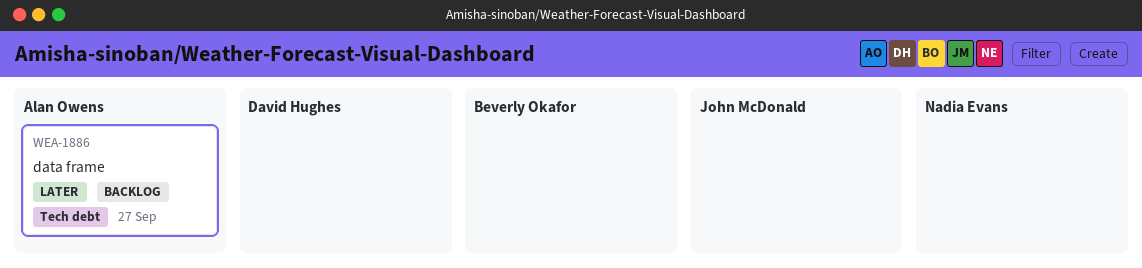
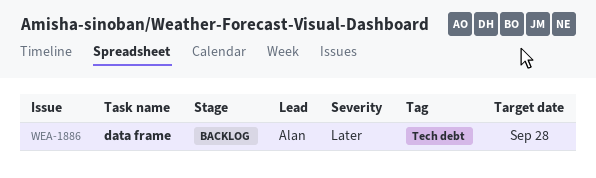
WEA-1886, due: Sep 27 -> Sep 28

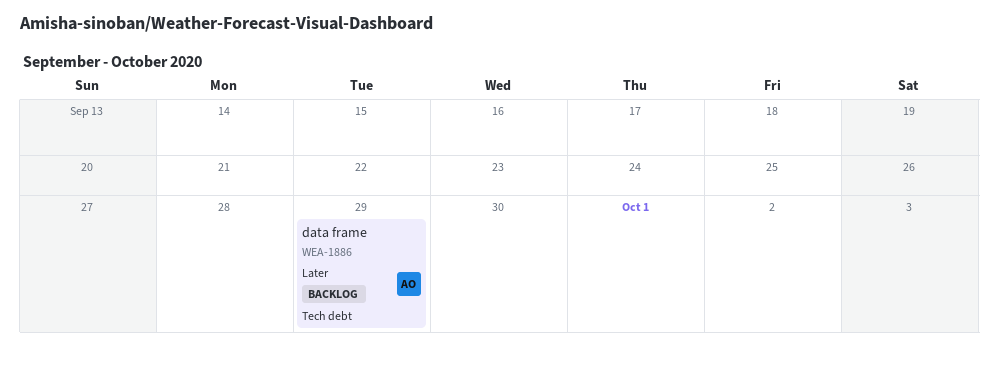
WEA-1886, due: Sep 28 -> Sep 29

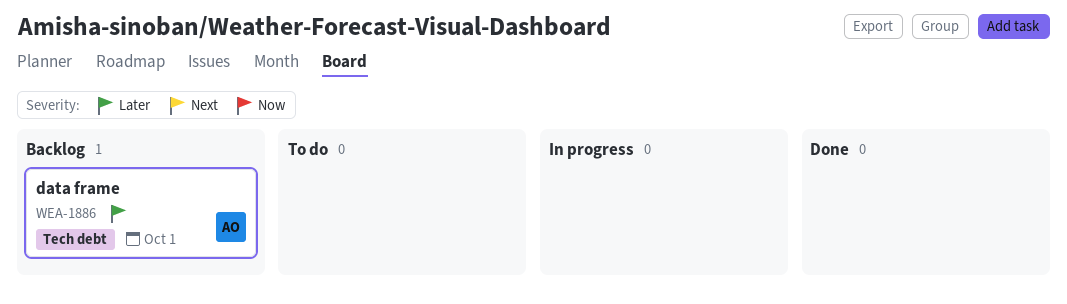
WEA-1886, due: Sep 29 -> Oct 1

